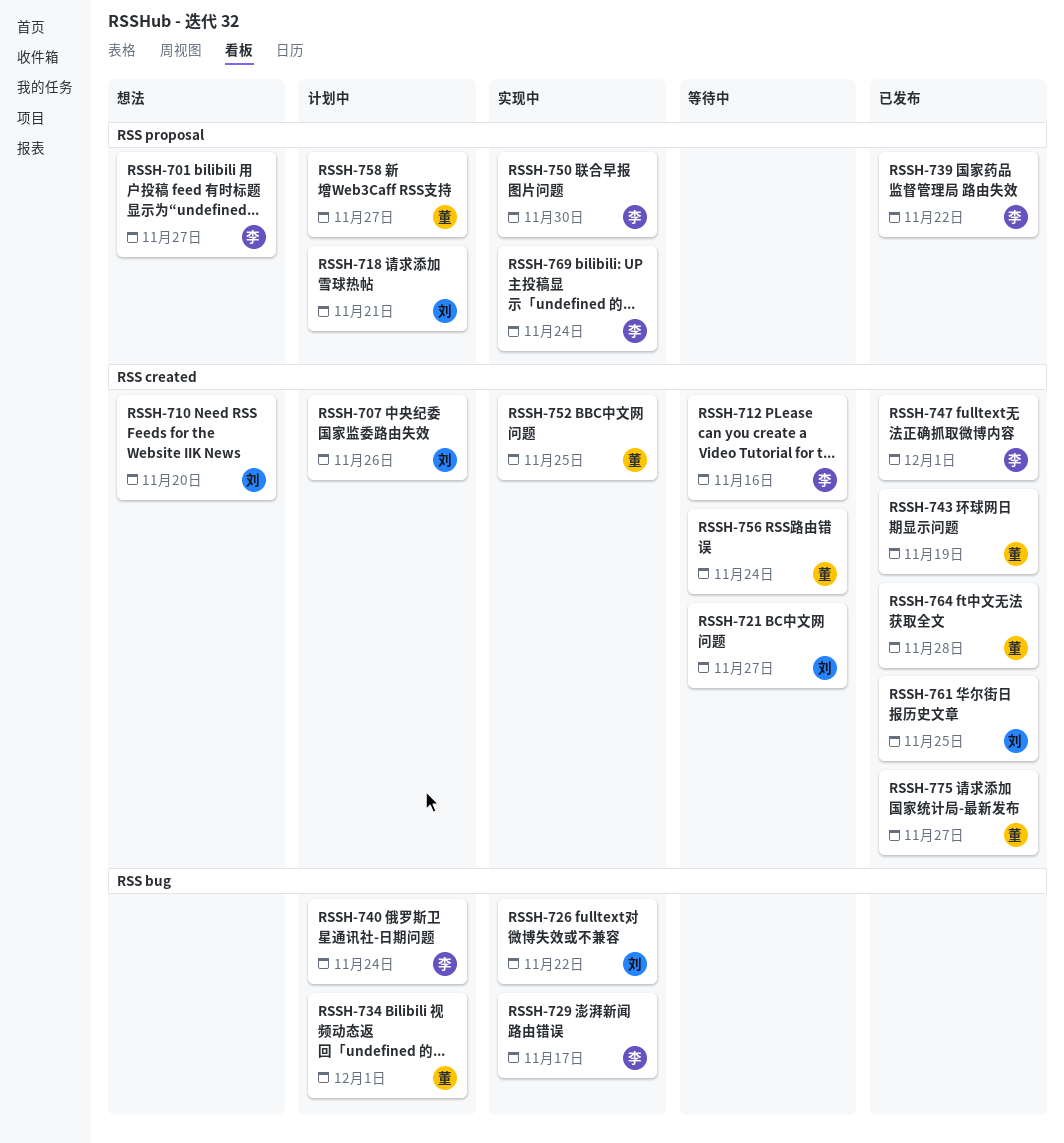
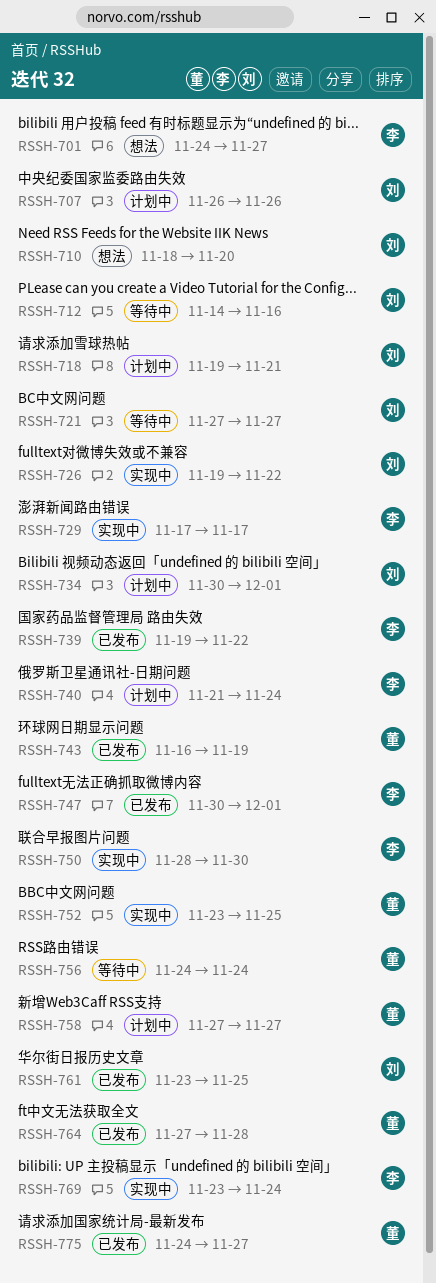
RSSH-712, owner: 李 -> 刘
RSSH-734, owner: 董 -> 刘

